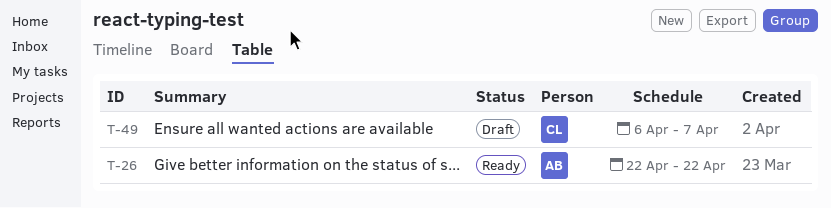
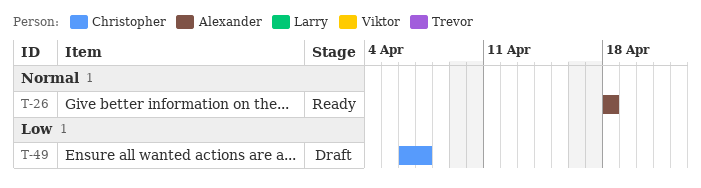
T-26, start: Apr 22 -> Apr 18
T-26, due: Apr 22 -> Apr 18

